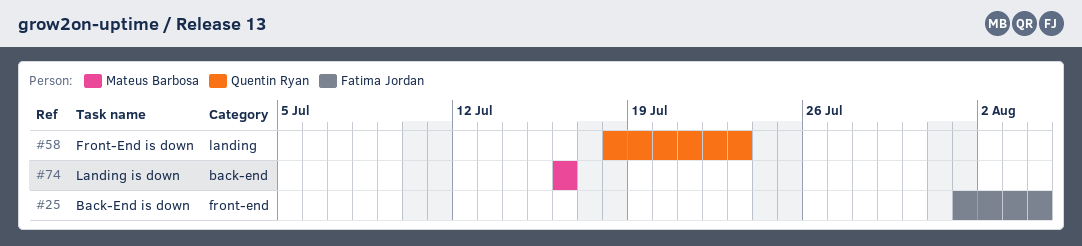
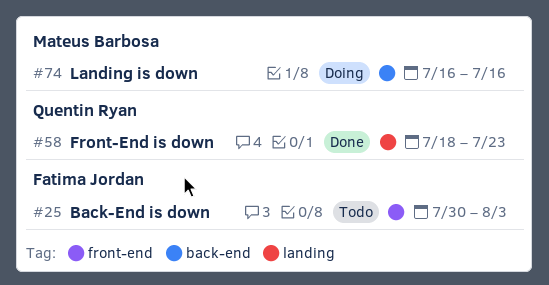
#25, start: Aug 1 -> Jul 30
#25, due: Aug 4 -> Aug 3

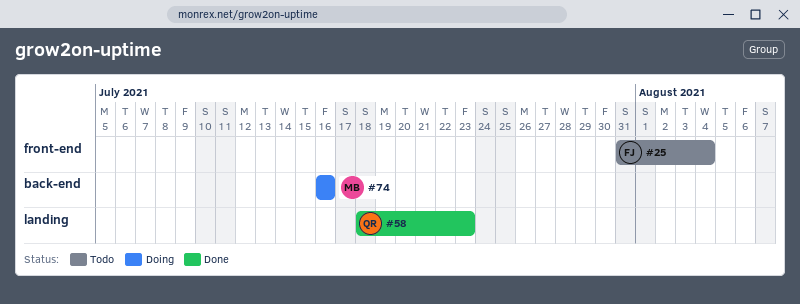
#25, start: Jul 30 -> Jul 31
#25, due: Aug 3 -> Aug 4

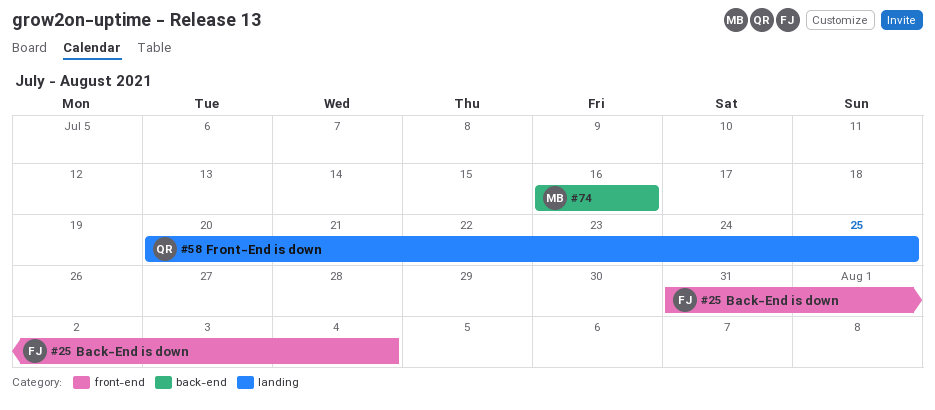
#58, start: Jul 18 -> Jul 20
#58, due: Jul 23 -> Jul 25

